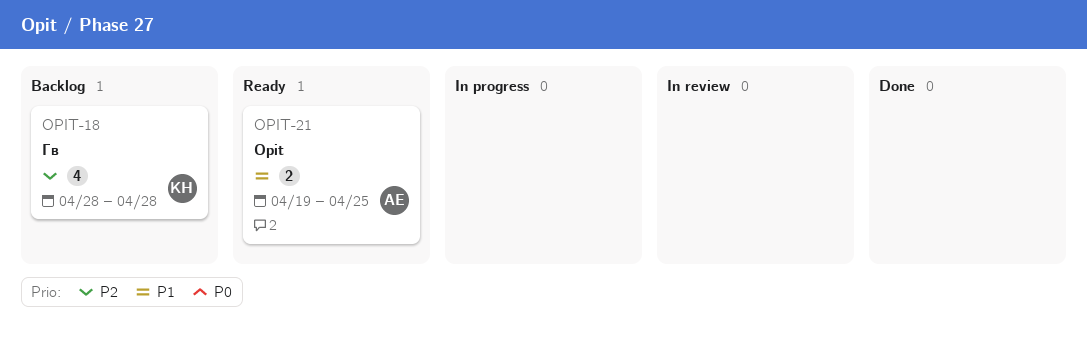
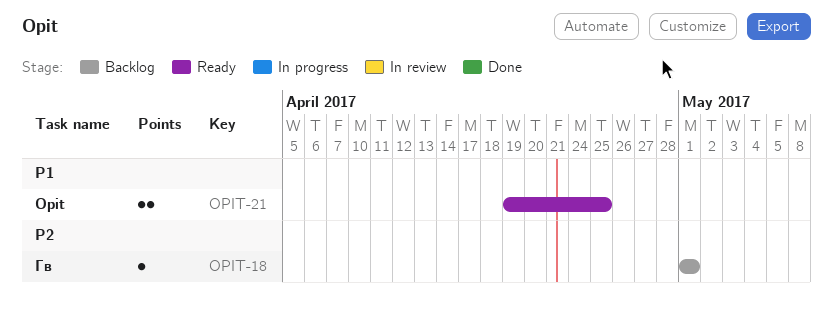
OPIT-18, estimate: 4 -> 1
OPIT-18, start: Apr 28 -> May 1
OPIT-18, due: Apr 28 -> May 1

